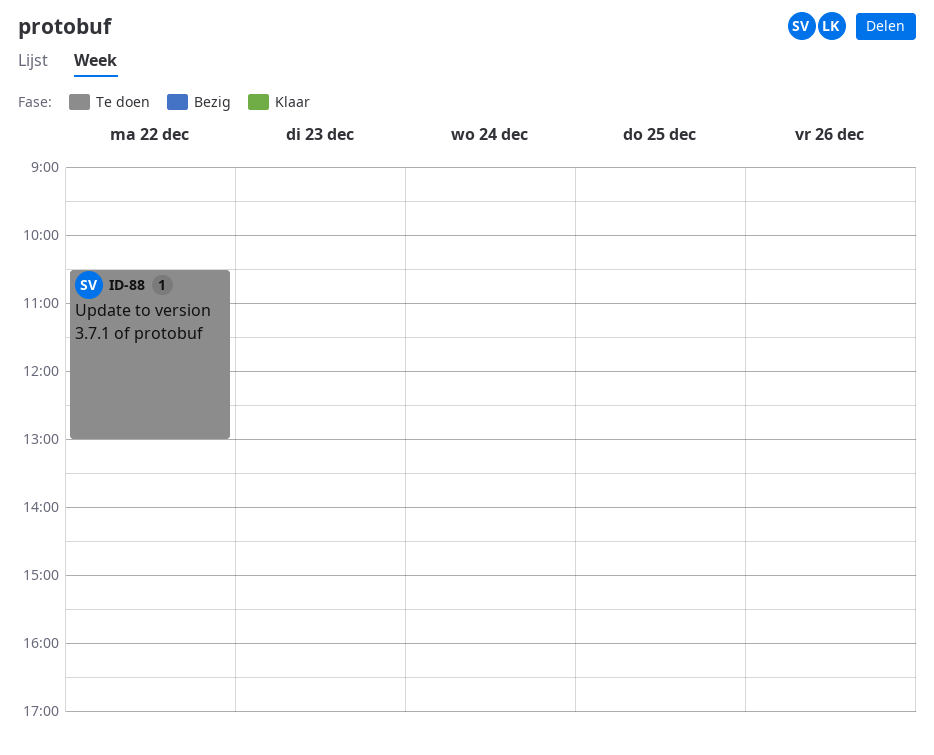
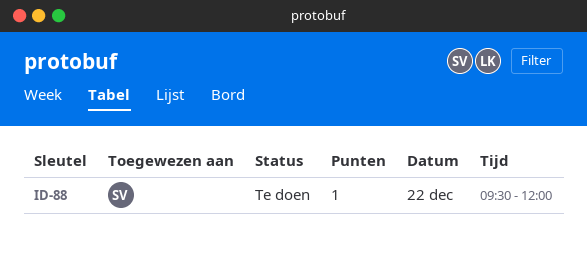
ID-88, begins: 10:30 -> 09:30
ID-88, ends: 13:00 -> 12:00

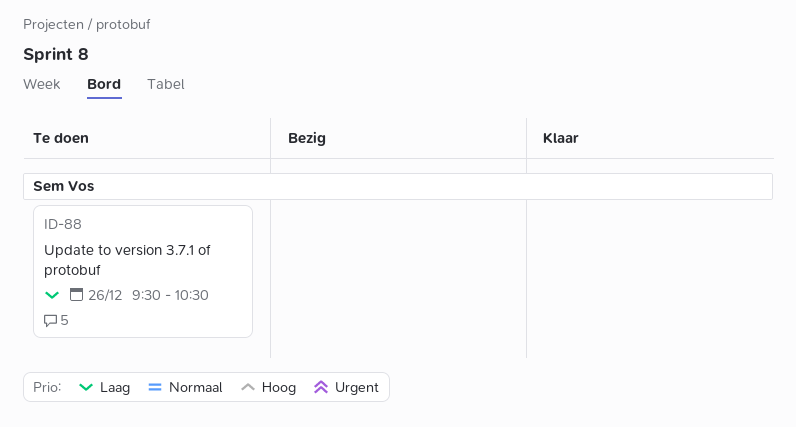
ID-88, day: Dec 22 -> Dec 26
ID-88, ends: 12:00 -> 10:30

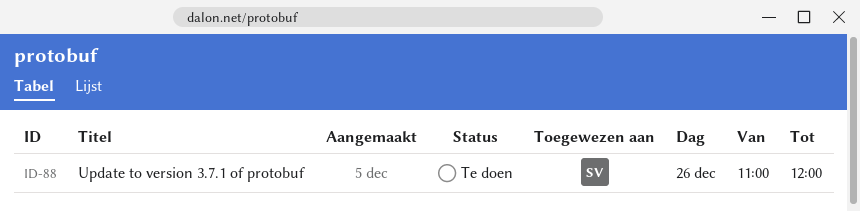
ID-88, begins: 09:30 -> 11:00
ID-88, ends: 10:30 -> 12:00

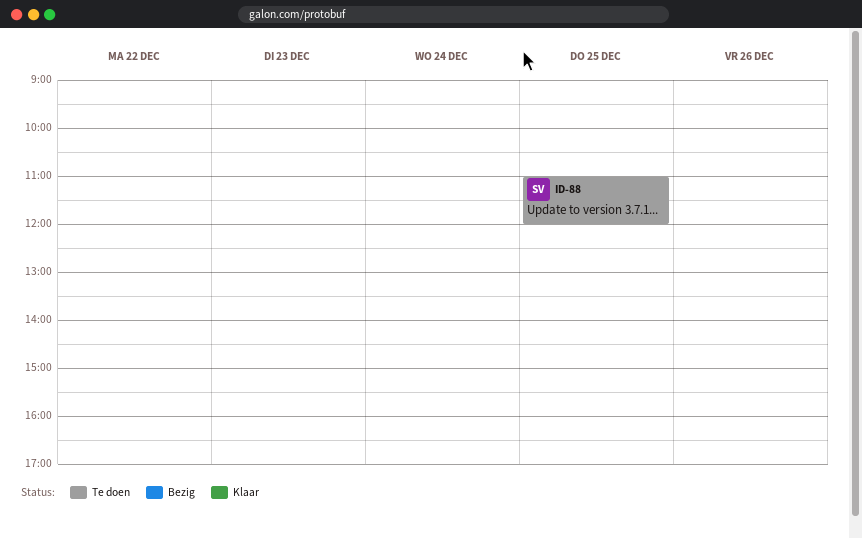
ID-88, day: Dec 26 -> Dec 25

